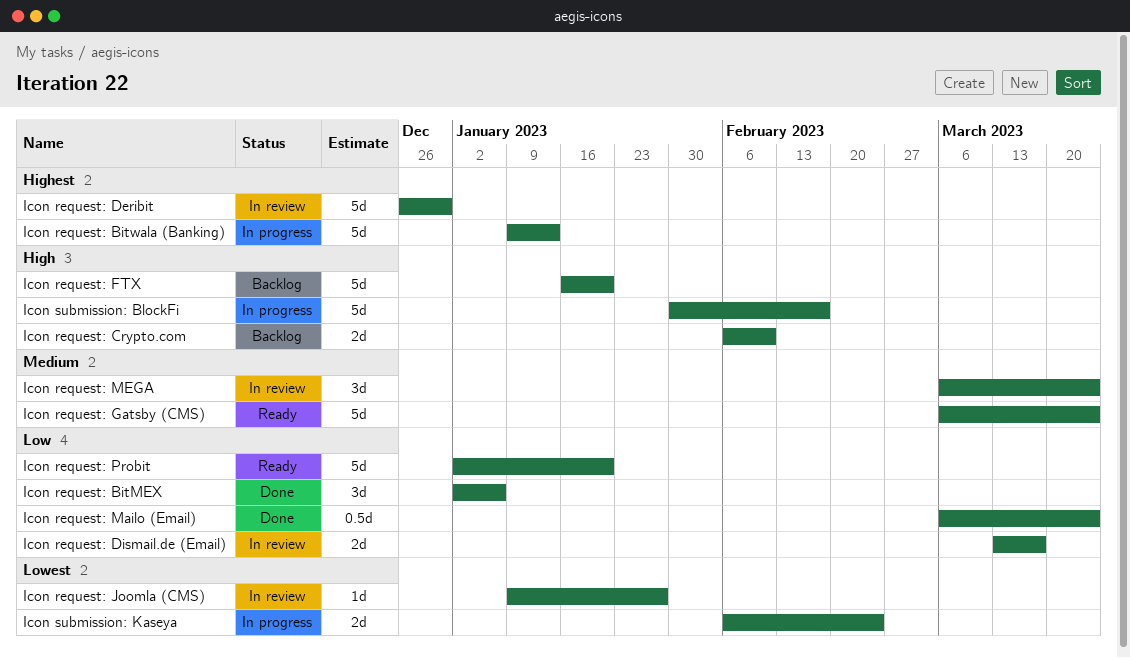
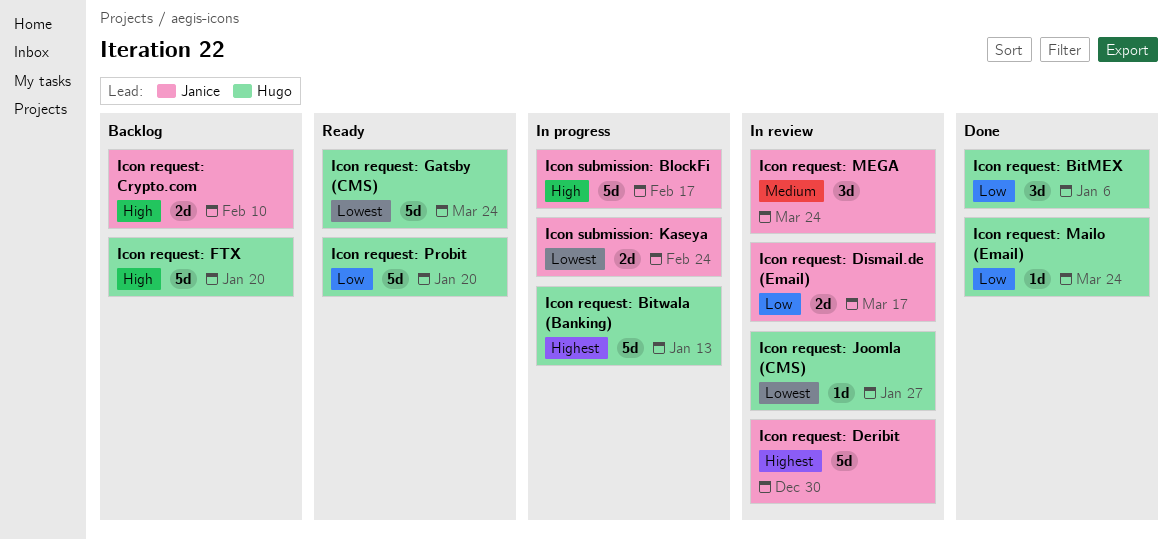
Icon request: Gatsby (CMS), priority: Medium -> Lowest
Icon request: Mailo (Email), estimate: 0.5d -> 1d

